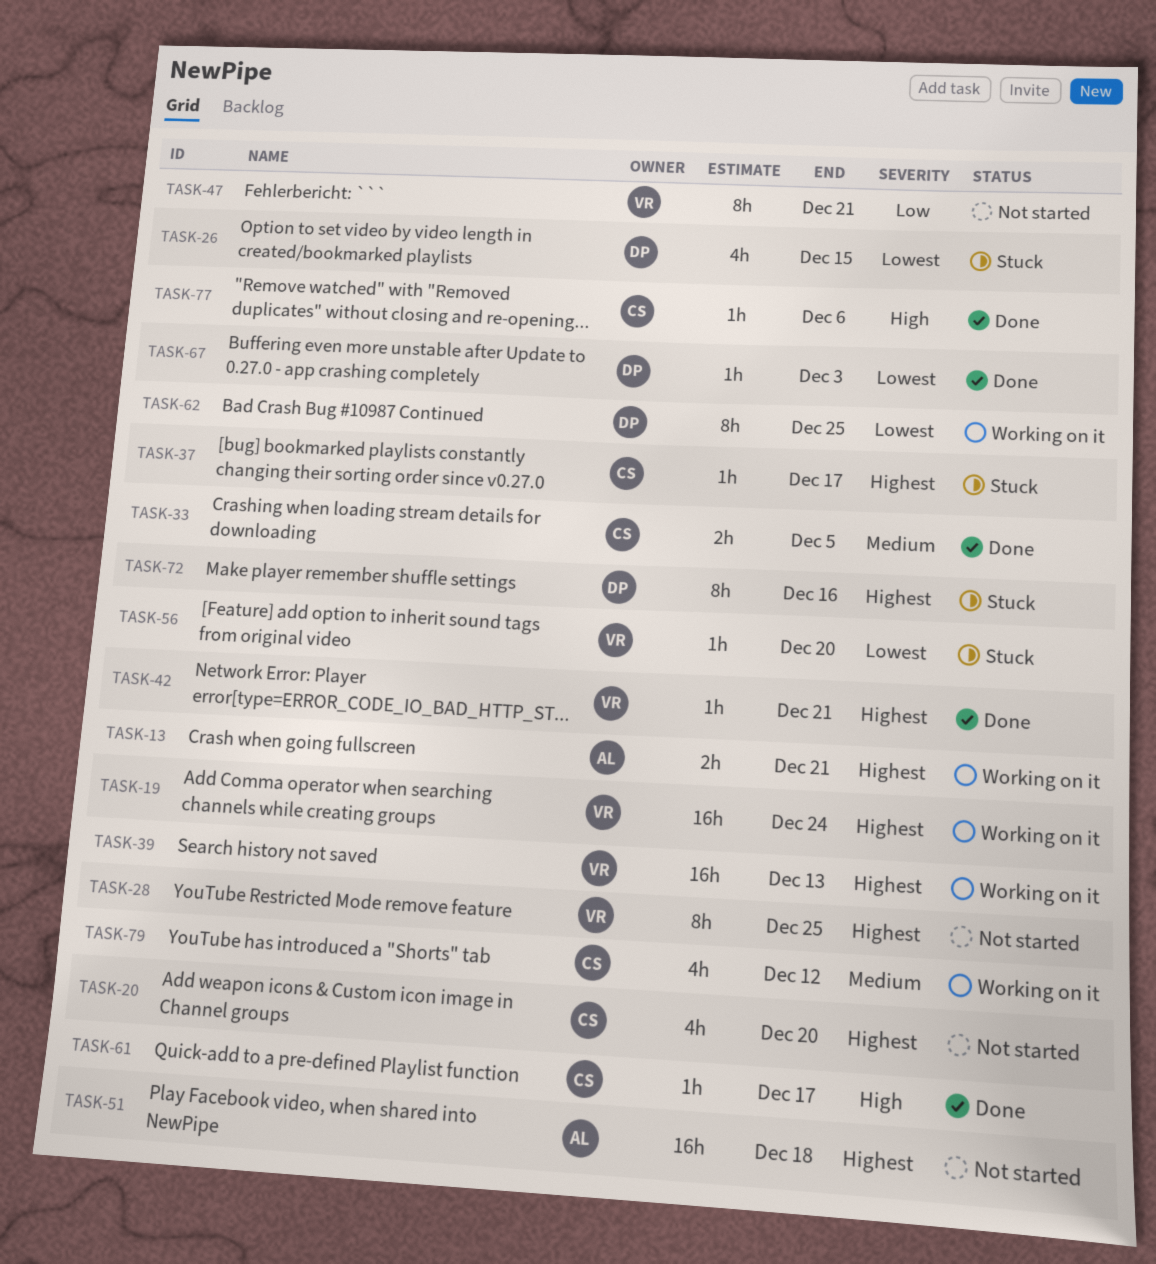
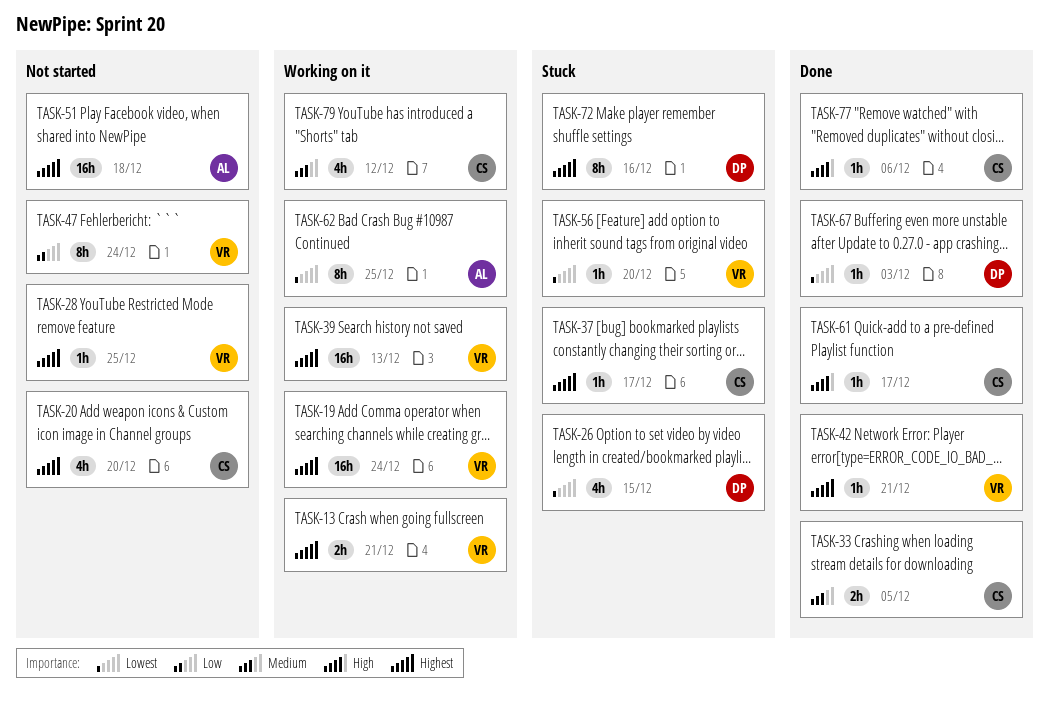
TASK-13, owner: AL -> VR
TASK-28, estimate: 8h -> 1h
TASK-47, due: Dec 21 -> Dec 24
TASK-62, owner: DP -> AL

